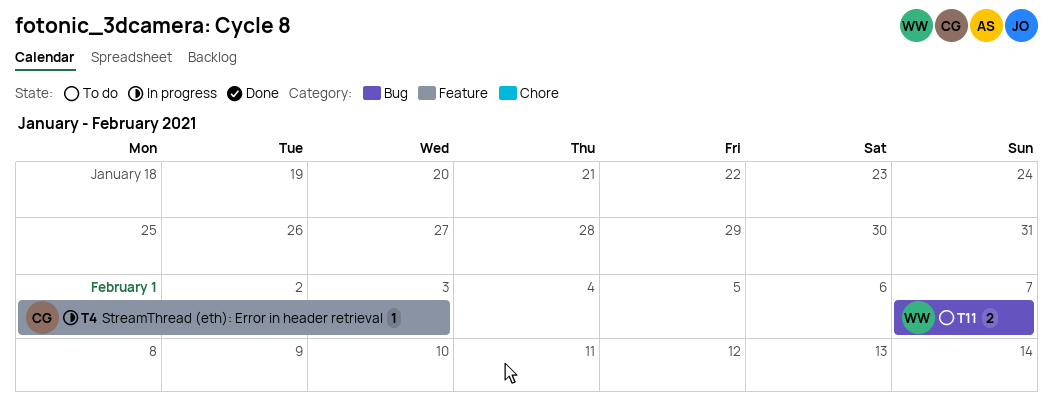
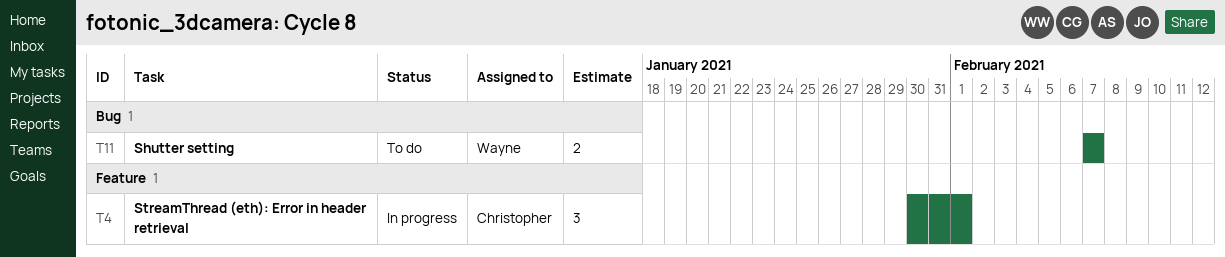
T4, estimate: 1 -> 3
T4, start: Feb 1 -> Jan 30
T4, due: Feb 3 -> Feb 1

